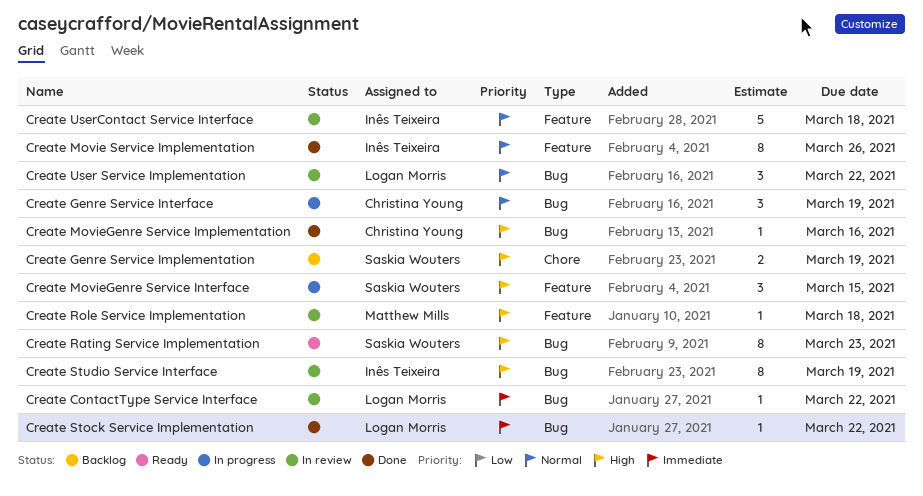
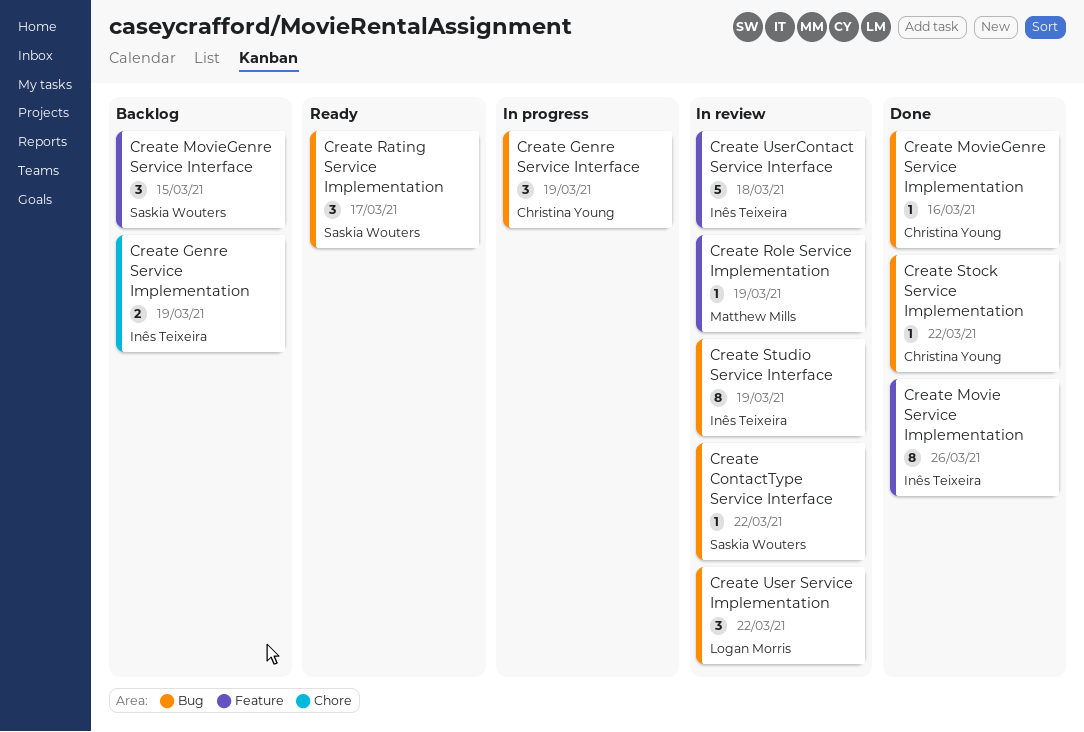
Create ContactType Service Interface, owner: Logan Morris -> Saskia Wouters
Create Genre Service Implementation, owner: Saskia Wouters -> Inês Teixeira
Create MovieGenre Service Interface, status: In progress -> Backlog
Create Rating Service Implementation, estimate: 8 -> 3
Create Rating Service Implementation, due: Mar 23 -> Mar 17
Create Role Service Implementation, due: Mar 18 -> Mar 19
Create Stock Service Implementation, owner: Logan Morris -> Christina Young

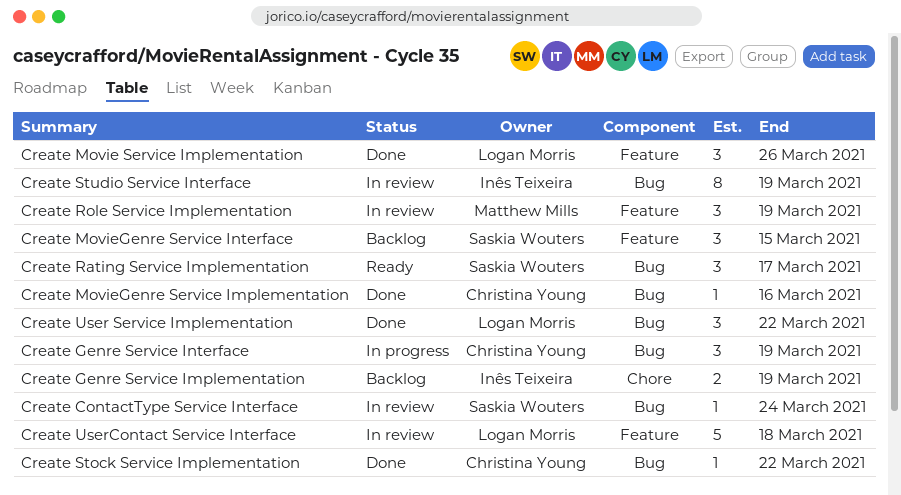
Create ContactType Service Interface, due: Mar 22 -> Mar 24
Create Movie Service Implementation, owner: Inês Teixeira -> Logan Morris
Create Movie Service Implementation, estimate: 8 -> 3
Create Role Service Implementation, estimate: 1 -> 3
Create User Service Implementation, status: In review -> Done
Create UserContact Service Interface, owner: Inês Teixeira -> Logan Morris

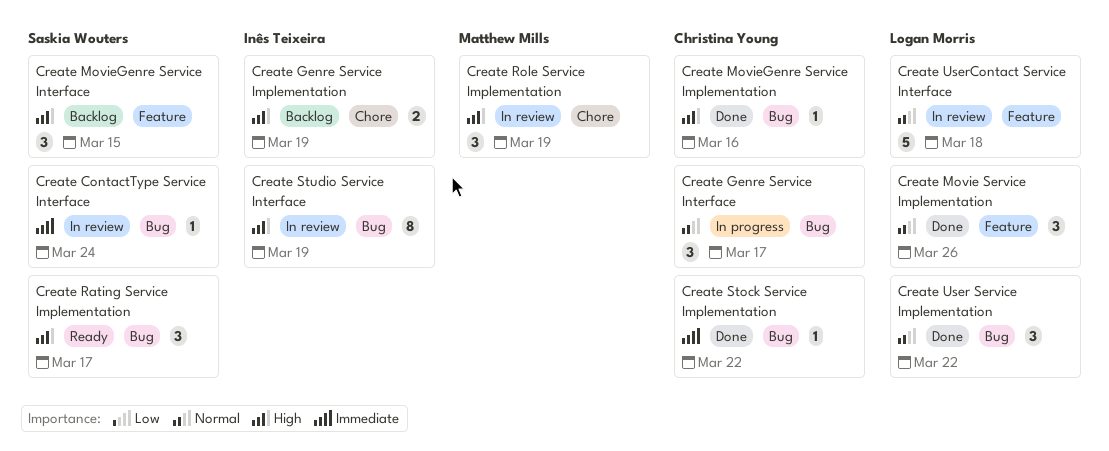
Create Genre Service Interface, due: Mar 19 -> Mar 17
Create Role Service Implementation, label: Feature -> Chore

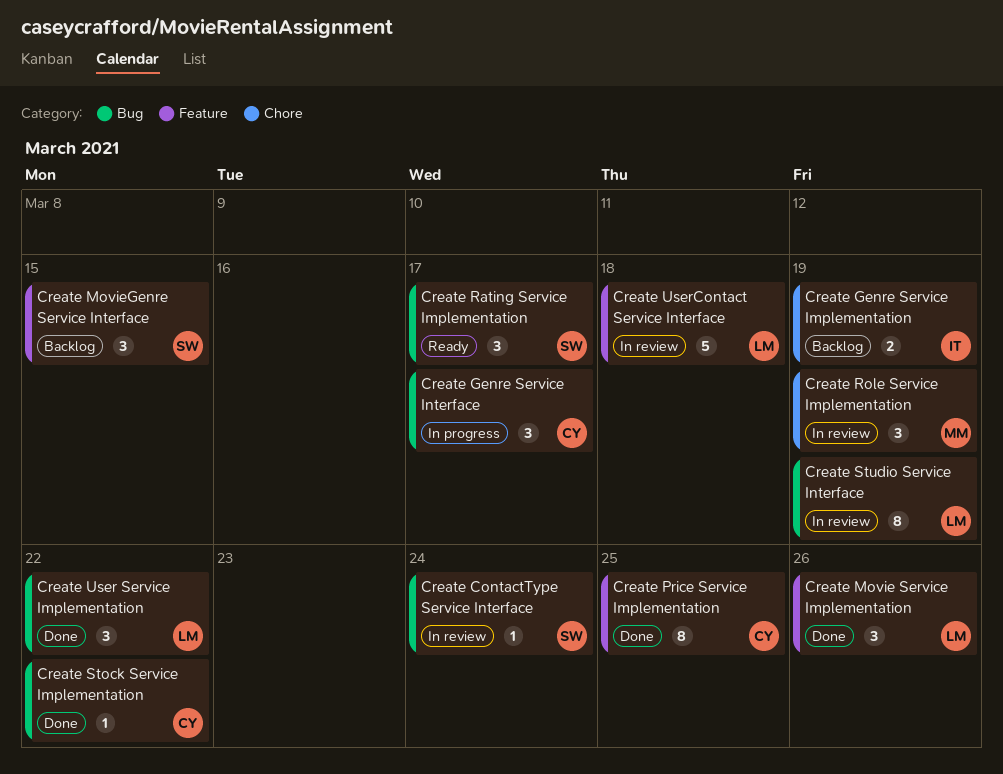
Create MovieGenre Service Implementation: present -> none
Create Price Service Implementation: none -> present
Create Studio Service Interface, owner: Inês Teixeira -> Logan Morris

